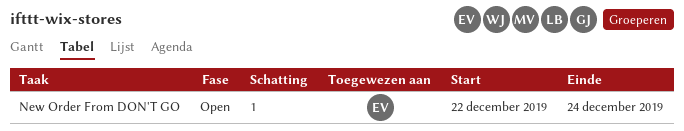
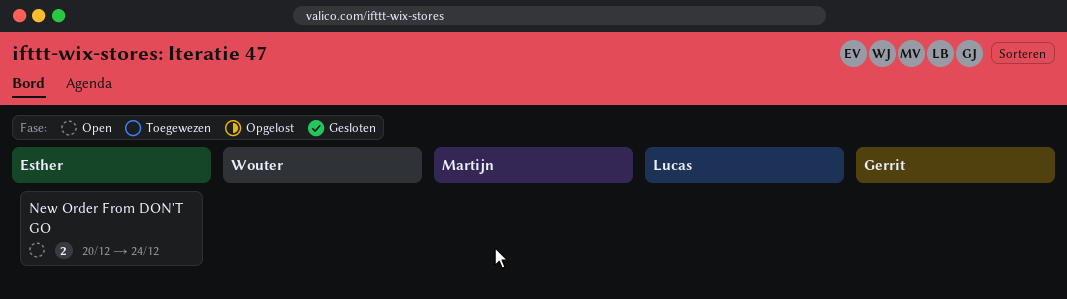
New Order From DON'T GO, estimate: 1 -> 2
New Order From DON'T GO, start: Dec 22 -> Dec 20

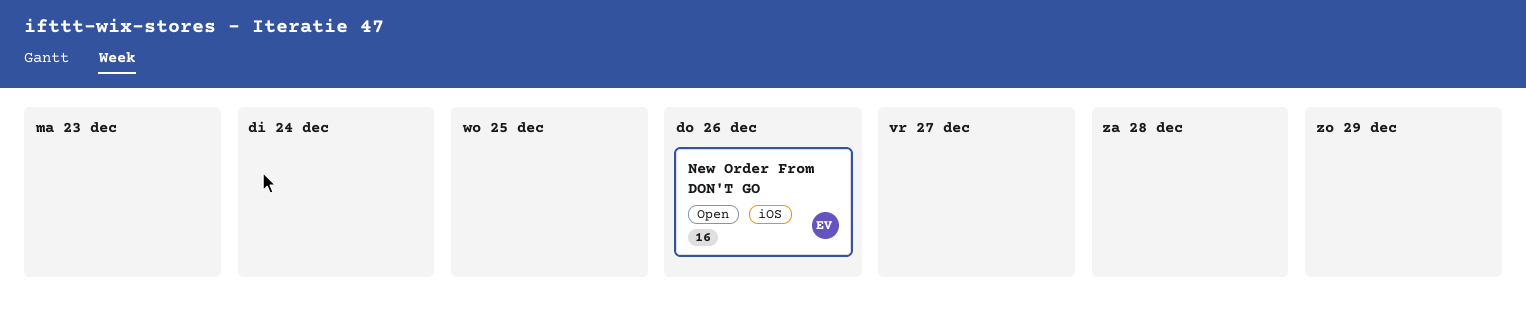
New Order From DON'T GO, estimate: 2 -> 16
New Order From DON'T GO, due: Dec 24 -> Dec 26

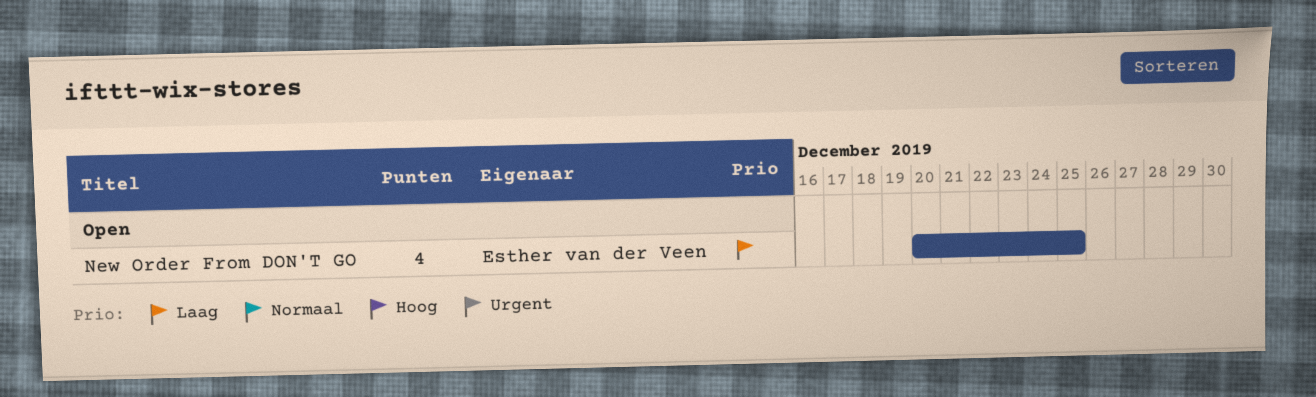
New Order From DON'T GO, estimate: 16 -> 4
New Order From DON'T GO, due: Dec 26 -> Dec 25

